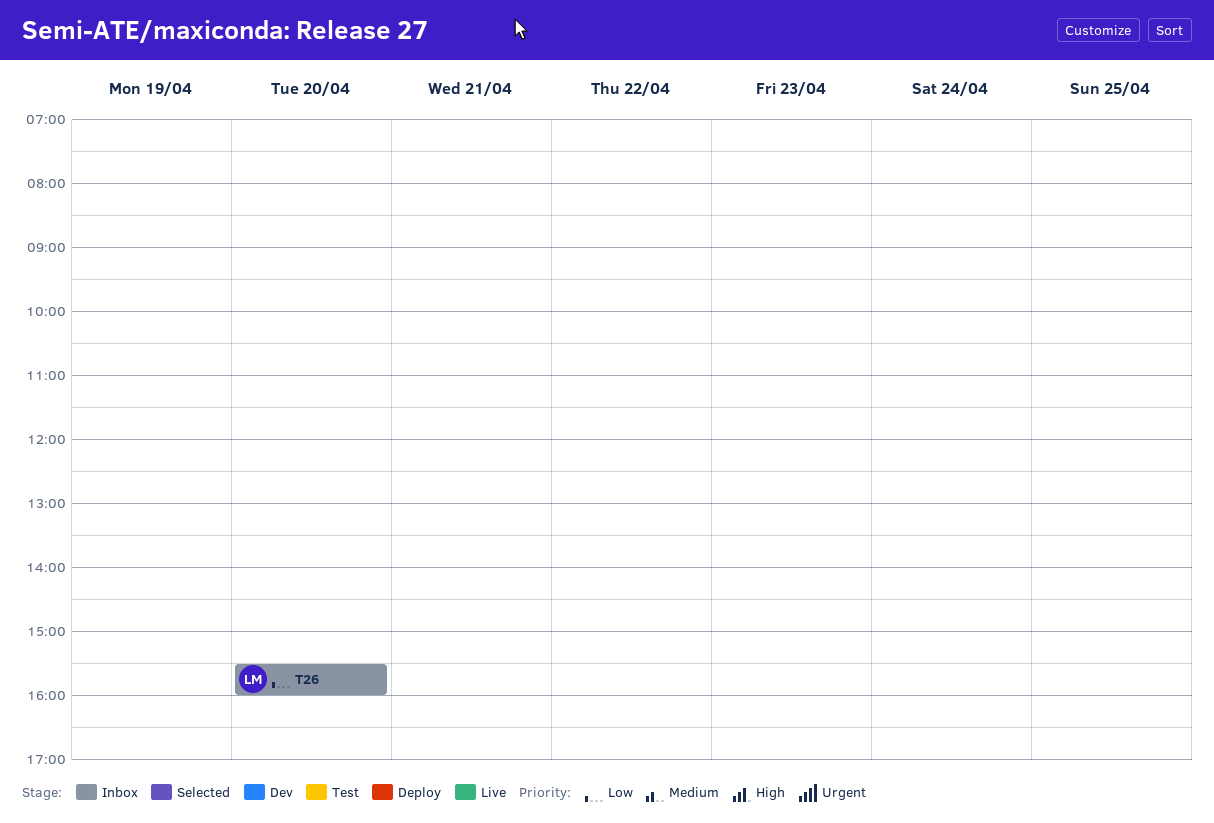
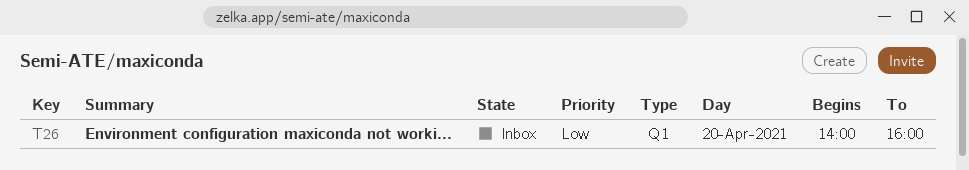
T26, begins: 15:30 -> 14:00

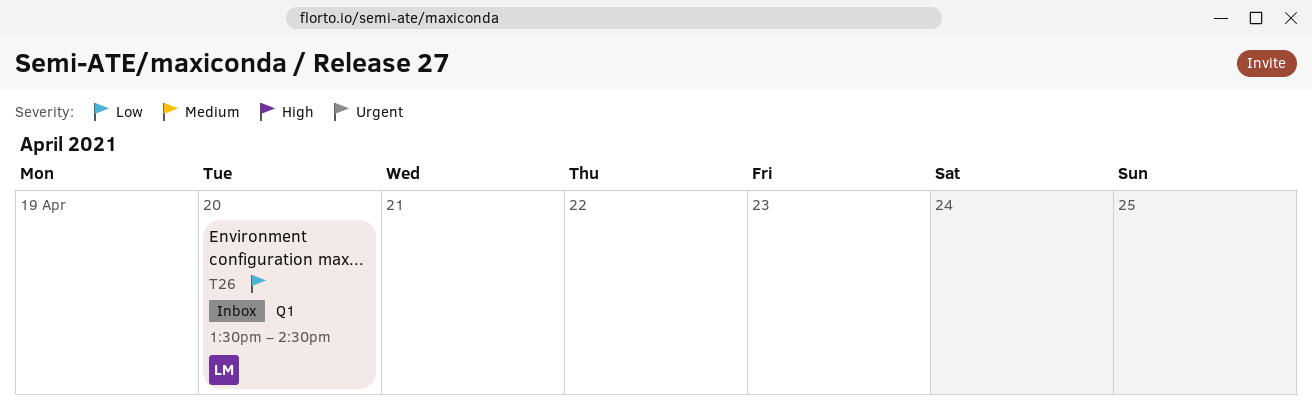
T26, begins: 14:00 -> 13:30
T26, ends: 16:00 -> 14:30

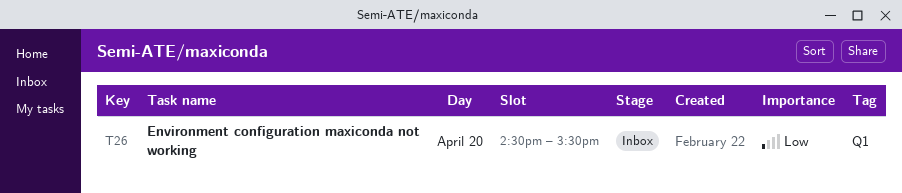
T26, begins: 13:30 -> 14:30
T26, ends: 14:30 -> 15:30

